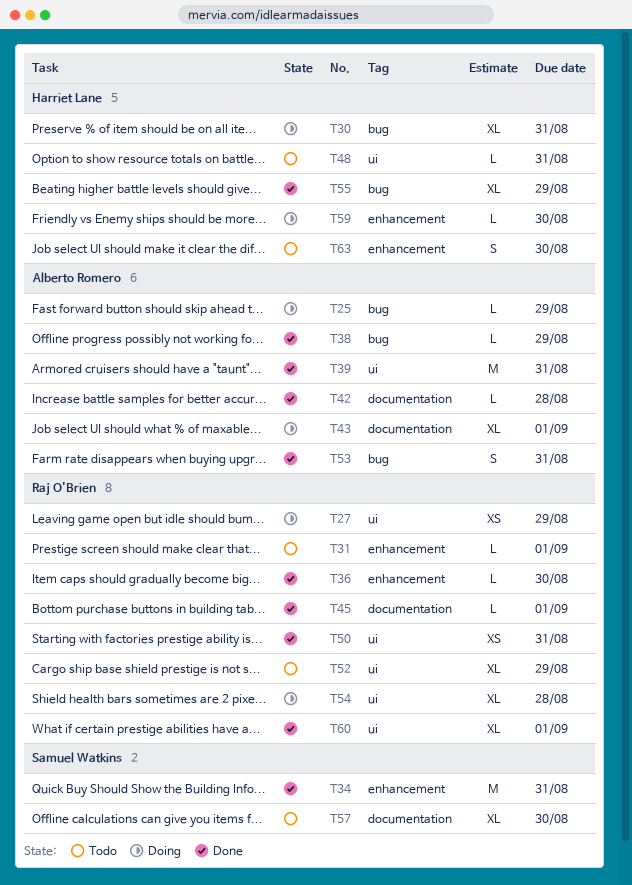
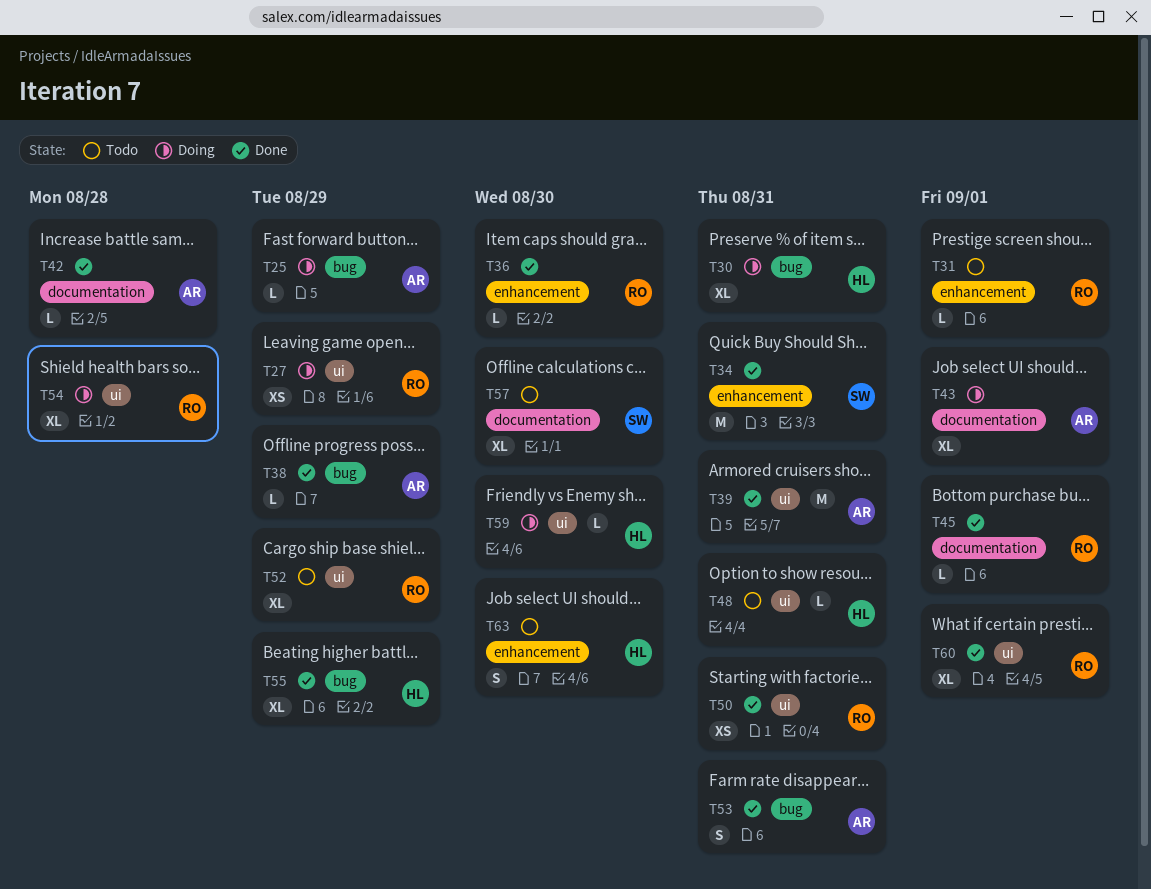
T59, label: enhancement -> ui

